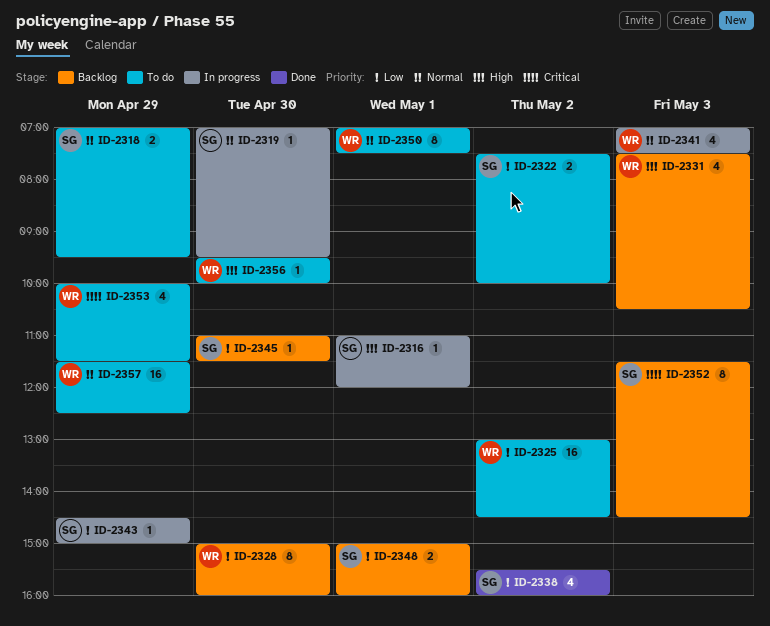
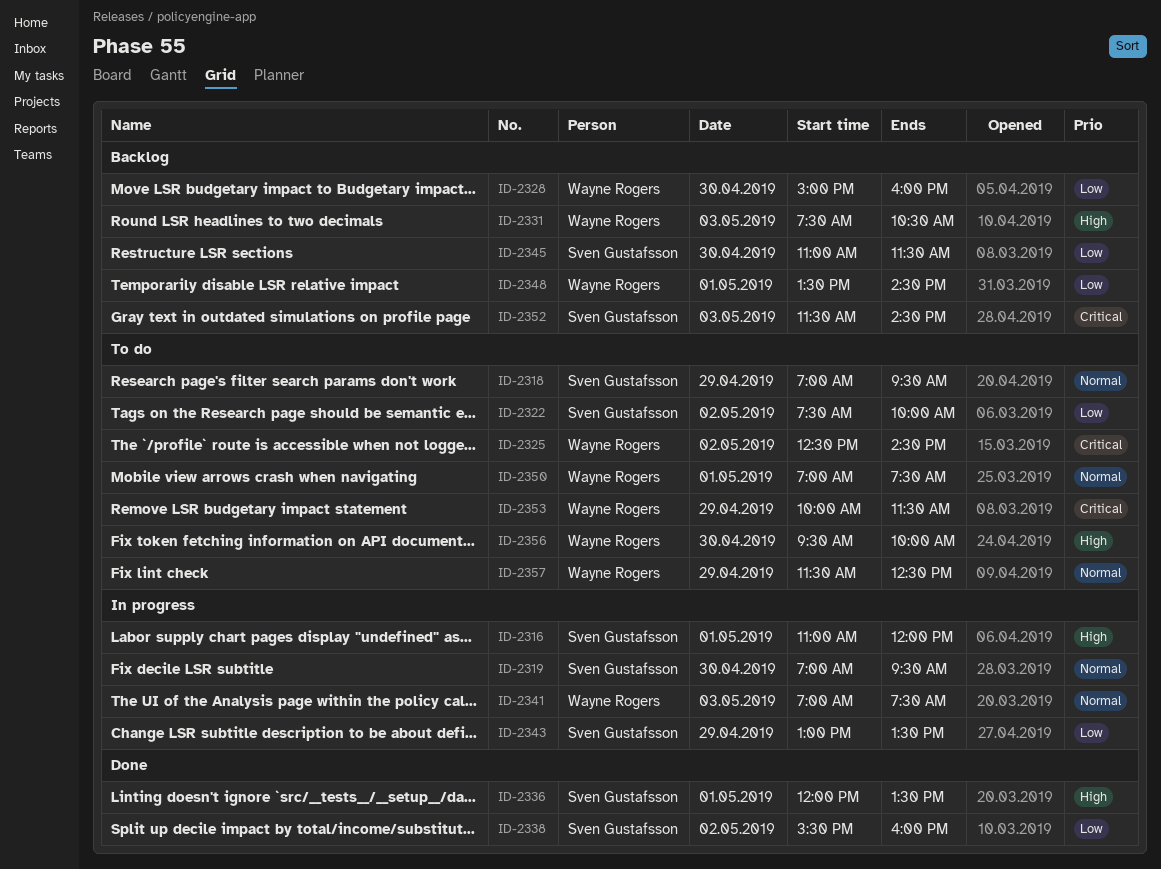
ID-2325, priority: Low -> Critical
ID-2325, begins: 13:00 -> 12:30
ID-2336: none -> present
ID-2343, begins: 14:30 -> 13:00
ID-2343, ends: 15:00 -> 13:30
ID-2348, owner: Sven Gustafsson -> Wayne Rogers
ID-2348, begins: 15:00 -> 13:30
ID-2348, ends: 16:00 -> 14:30

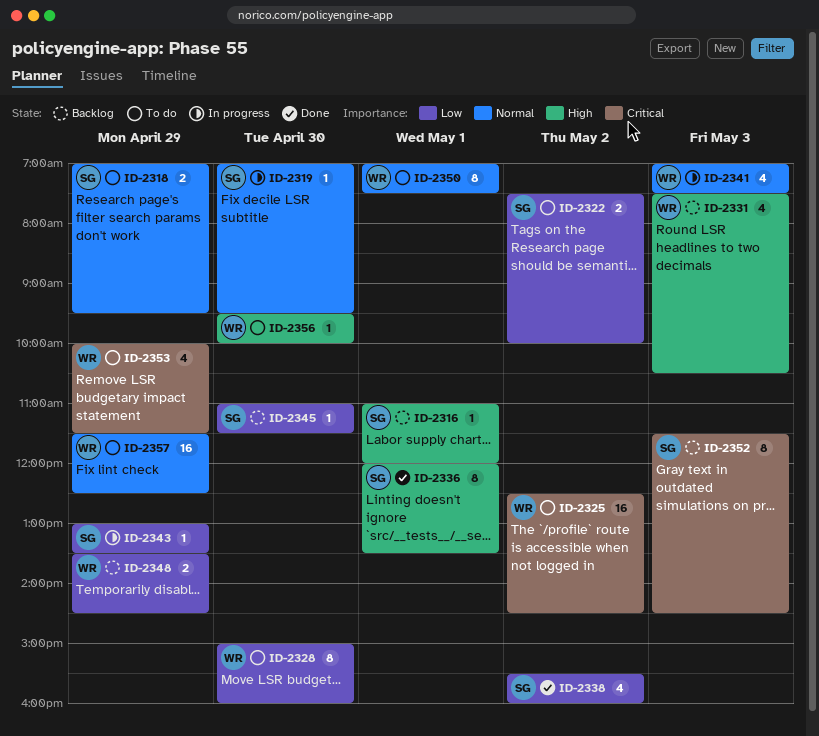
ID-2316, status: In progress -> Backlog
ID-2328, status: Backlog -> To do
ID-2348, day: May 1 -> Apr 29

